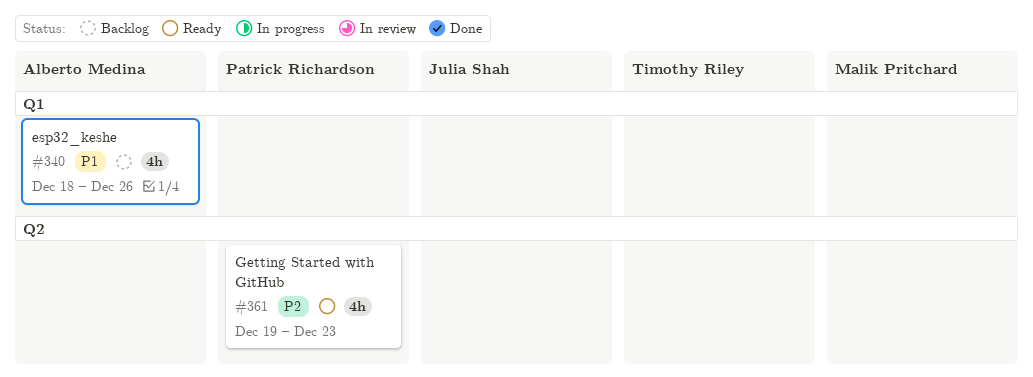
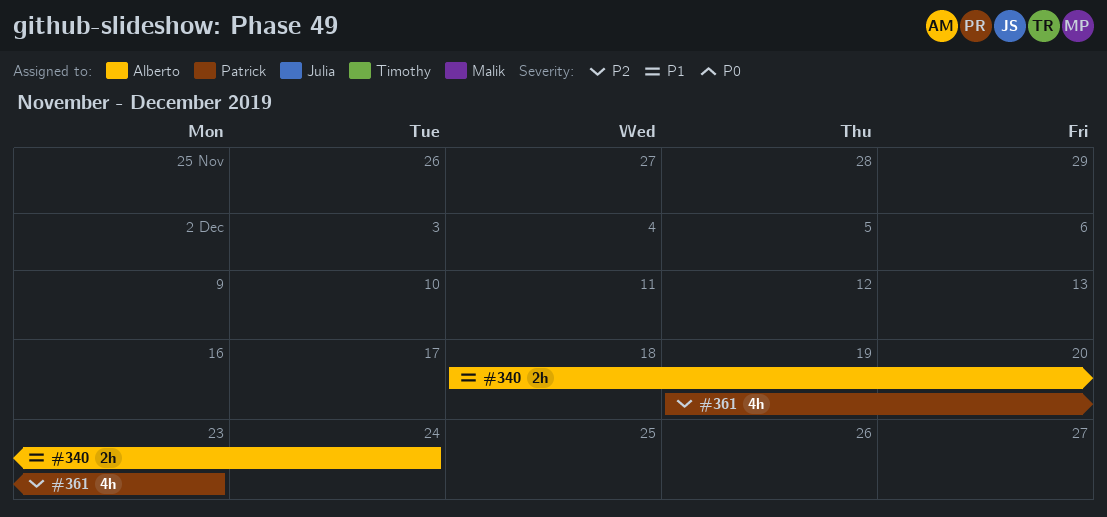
#340, estimate: 4h -> 2h
#340, due: Dec 26 -> Dec 24

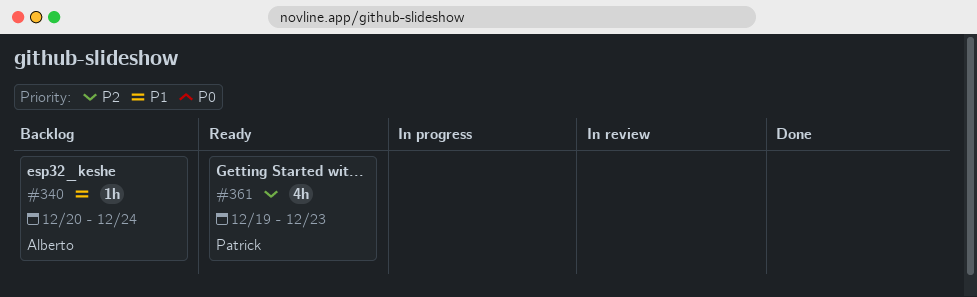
#340, estimate: 2h -> 1h
#340, start: Dec 18 -> Dec 20

